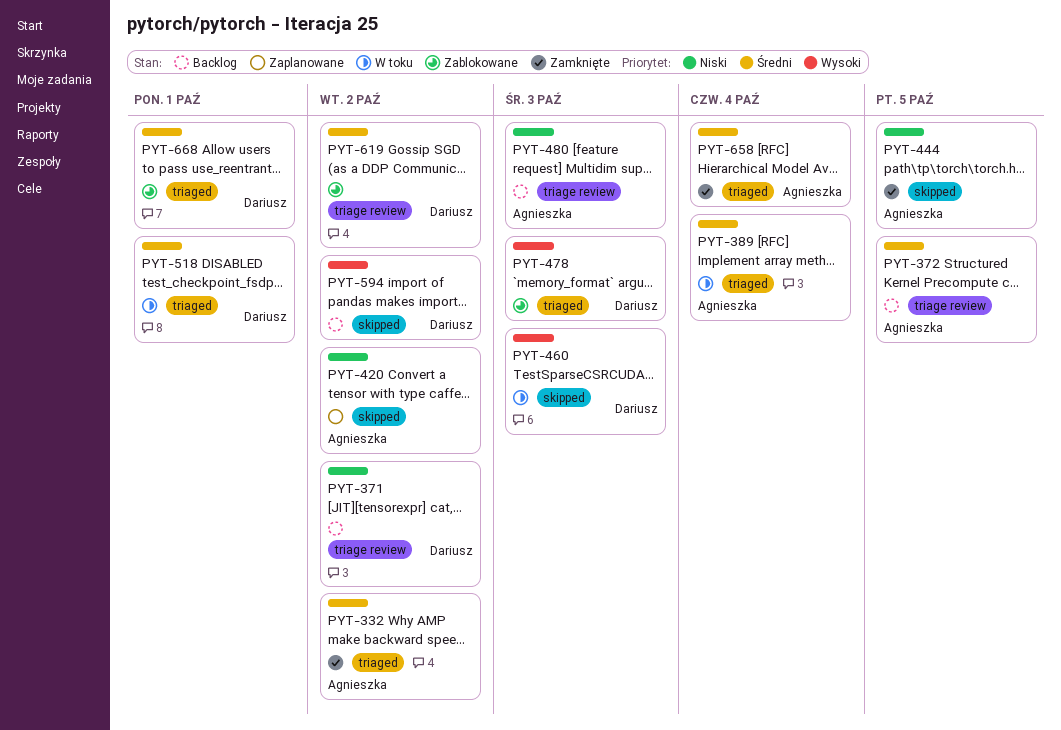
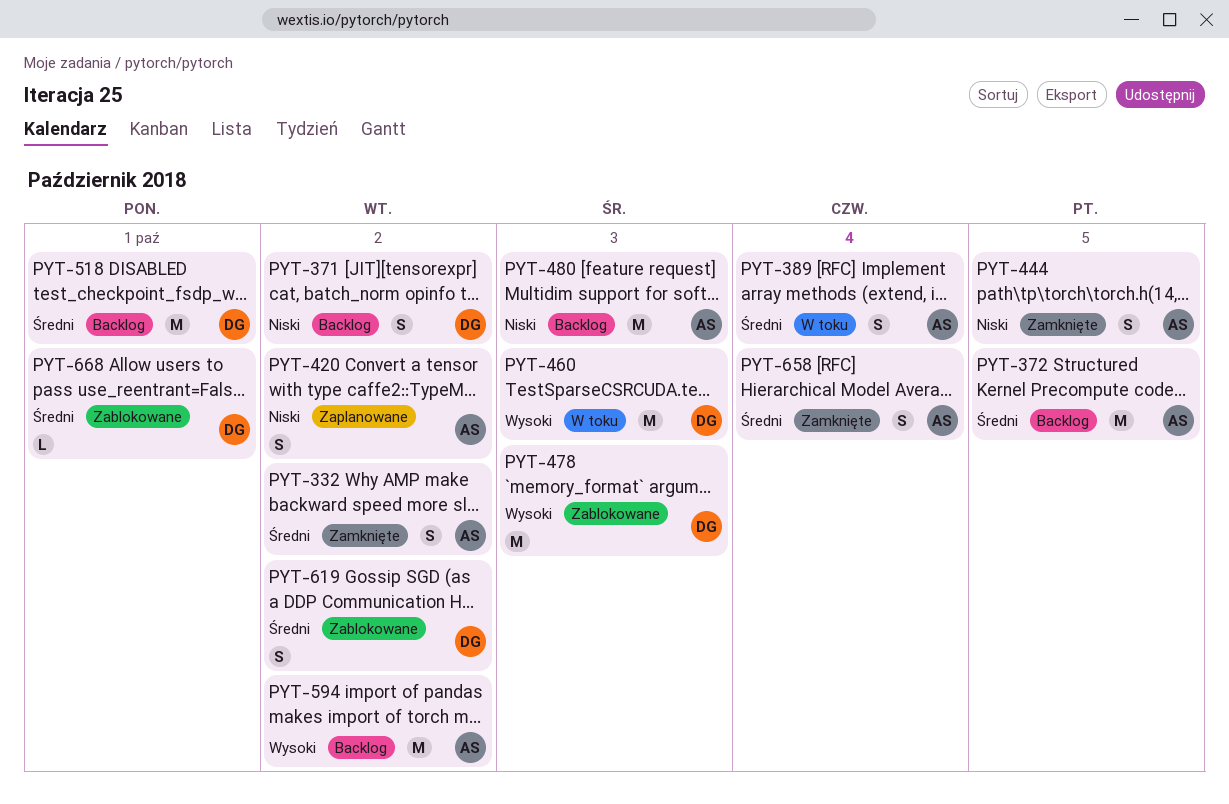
PYT-518, status: W toku -> Backlog
PYT-594, owner: Dariusz -> Agnieszka

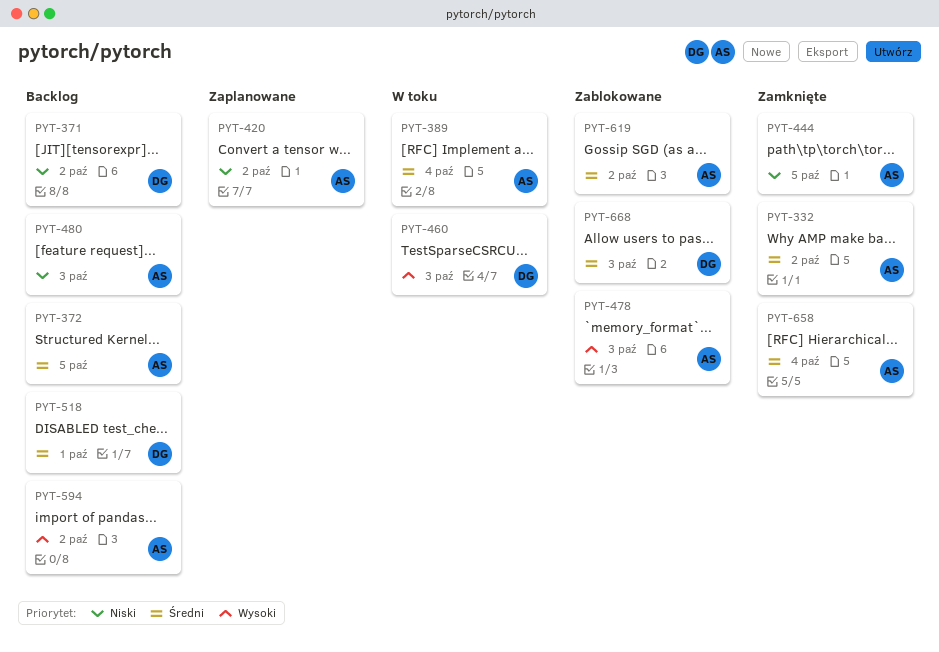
PYT-478, owner: DG -> AS
PYT-619, owner: DG -> AS
PYT-668, due: Oct 1 -> Oct 3

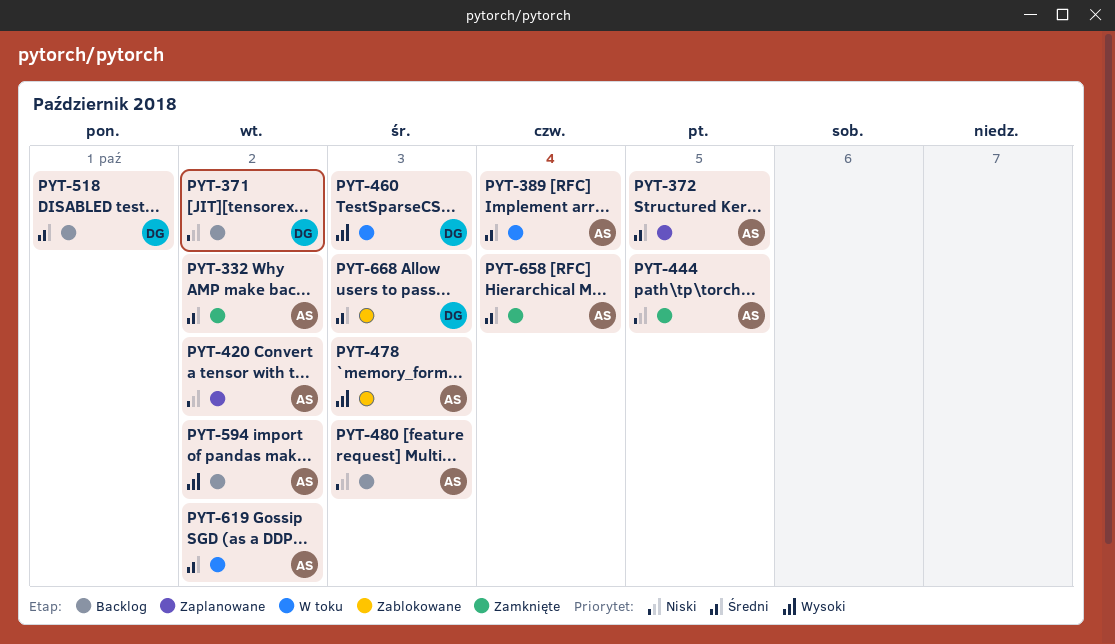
PYT-372, status: Backlog -> Zaplanowane
PYT-619, status: Zablokowane -> W toku

